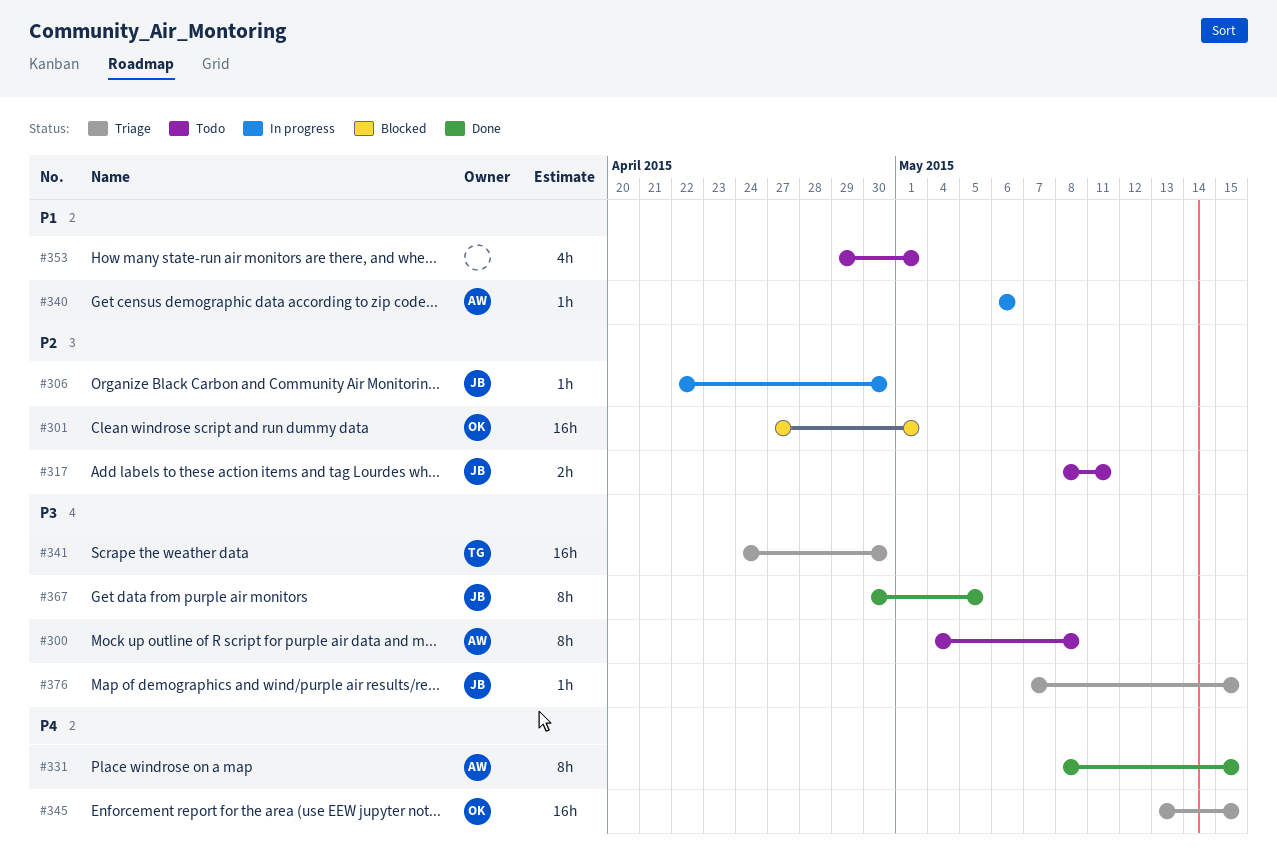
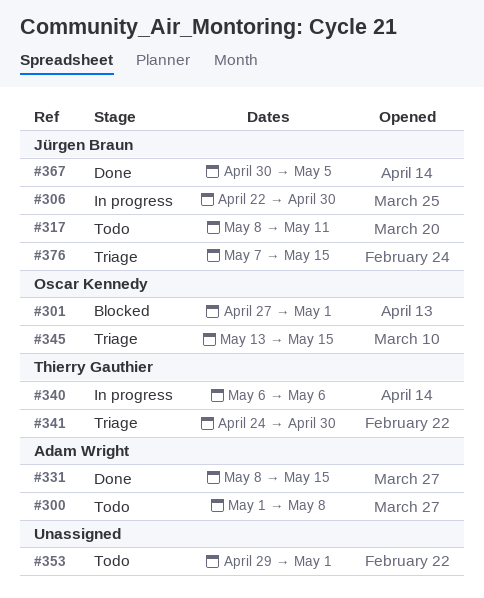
#300, start: May 4 -> May 1
#340, owner: Adam Wright -> Thierry Gauthier

